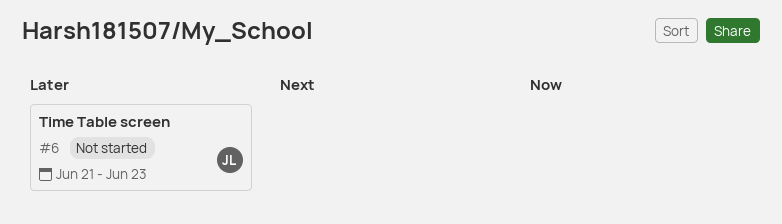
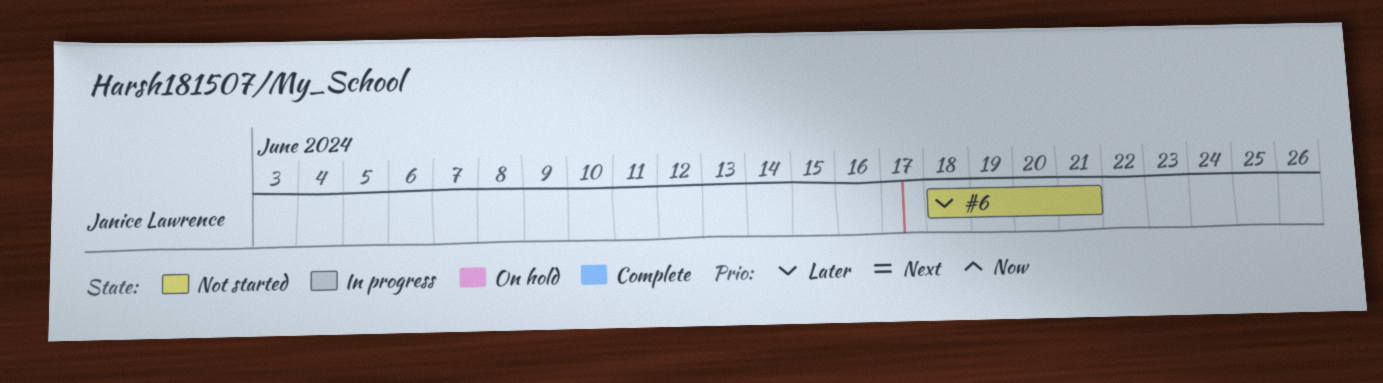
#6, start: Jun 21 -> Jun 18
#6, due: Jun 23 -> Jun 21

